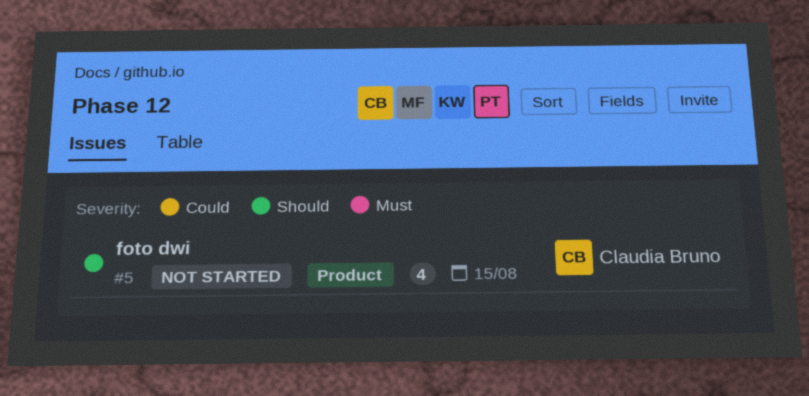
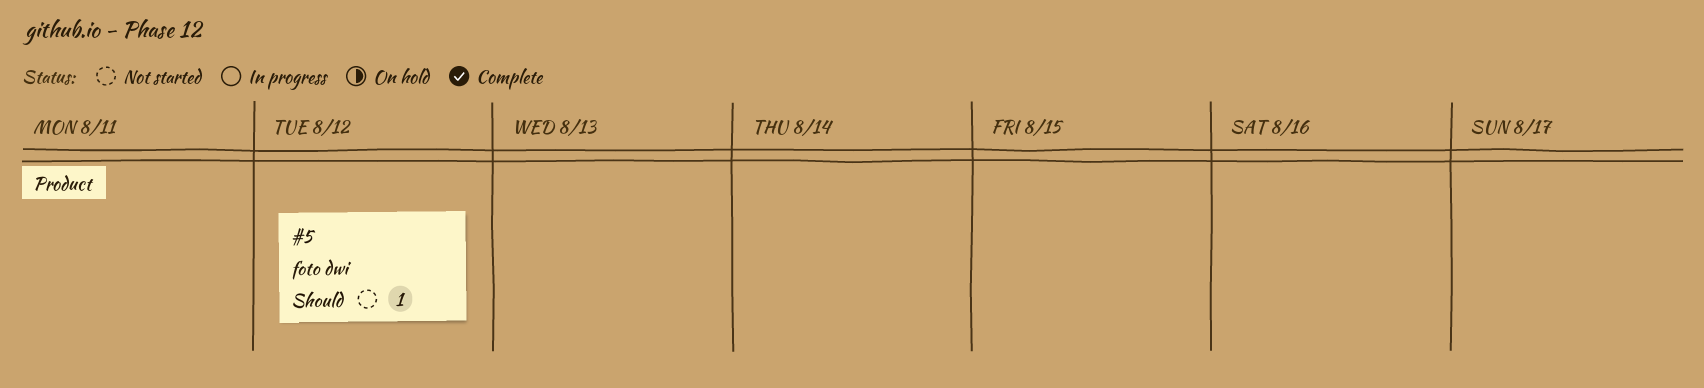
#5, estimate: 4 -> 1
#5, due: Aug 15 -> Aug 12

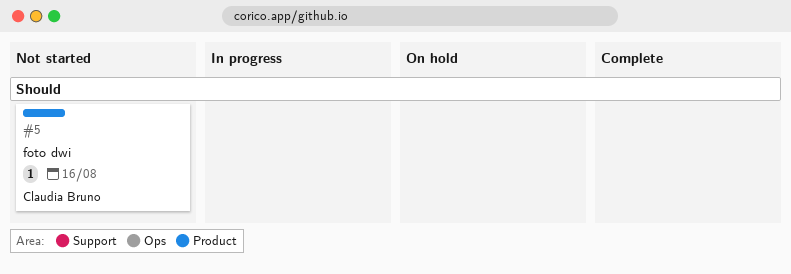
#5, due: Aug 12 -> Aug 16

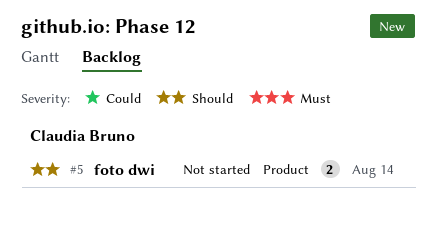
#5, estimate: 1 -> 2
#5, due: Aug 16 -> Aug 14

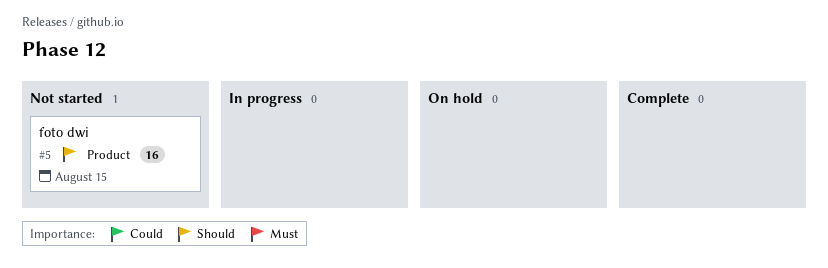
#5, estimate: 2 -> 16
#5, due: Aug 14 -> Aug 15

